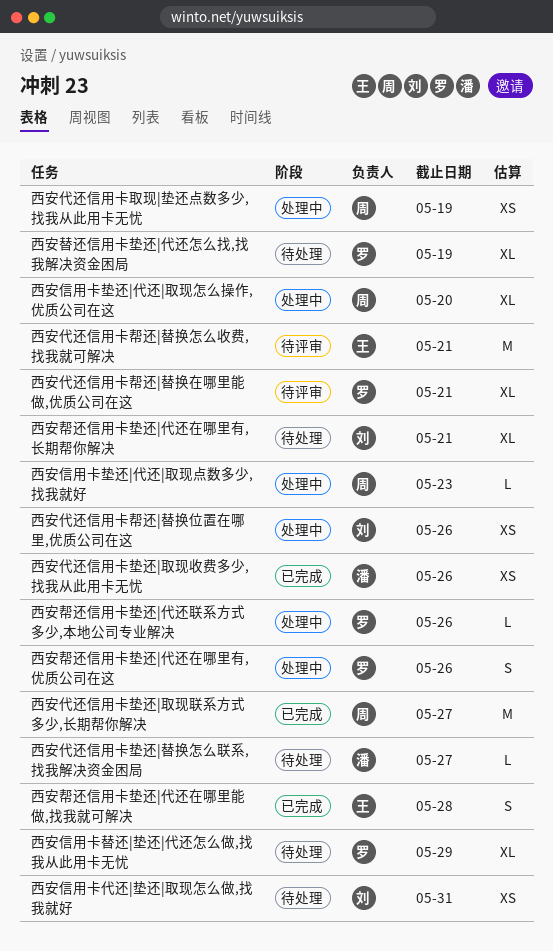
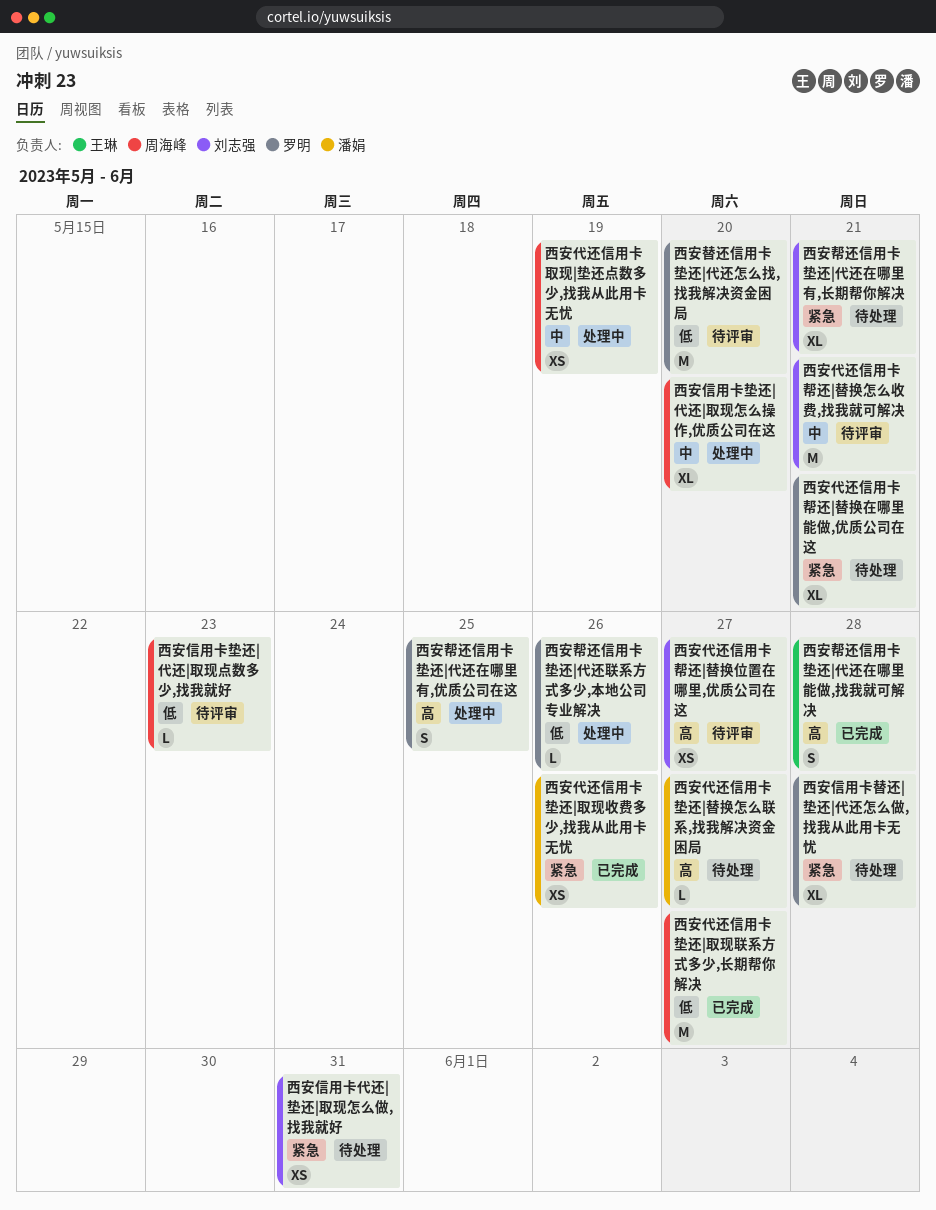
西安代还信用卡帮还|替换位置在哪里,优质公司在这, status: 处理中 -> 待评审
西安代还信用卡帮还|替换位置在哪里,优质公司在这, due: May 26 -> May 27
西安代还信用卡帮还|替换在哪里能做,优质公司在这, status: 待评审 -> 待处理
西安代还信用卡帮还|替换怎么收费,找我就可解决, owner: 王琳 -> 刘志强
西安信用卡垫还|代还|取现点数多少,找我就好, status: 处理中 -> 待评审
西安信用卡替还|垫还|代还怎么做,找我从此用卡无忧, due: May 29 -> May 28
西安帮还信用卡垫还|代还在哪里有,优质公司在这, due: May 26 -> May 25
西安替还信用卡垫还|代还怎么找,找我解决资金困局, status: 待处理 -> 待评审
西安替还信用卡垫还|代还怎么找,找我解决资金困局, estimate: XL -> M
西安替还信用卡垫还|代还怎么找,找我解决资金困局, due: May 19 -> May 20

